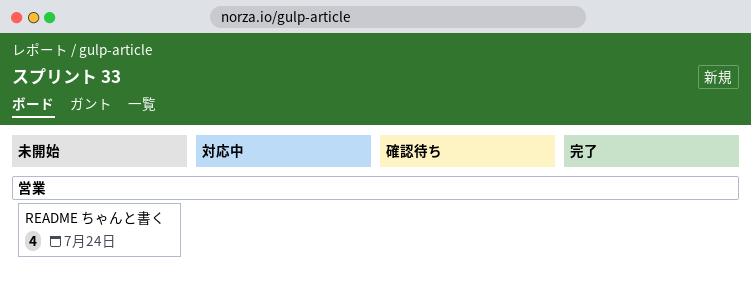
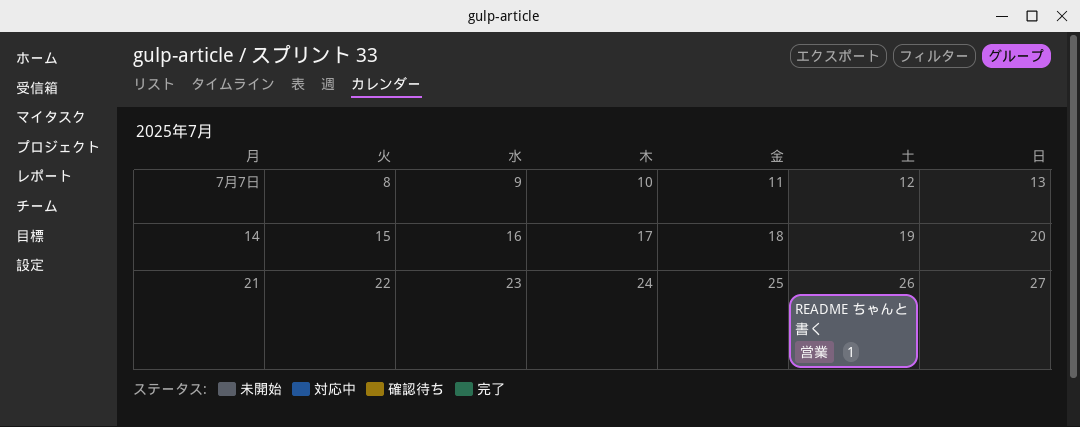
README ちゃんと書く, estimate: 4 -> 1
README ちゃんと書く, due: Jul 24 -> Jul 26

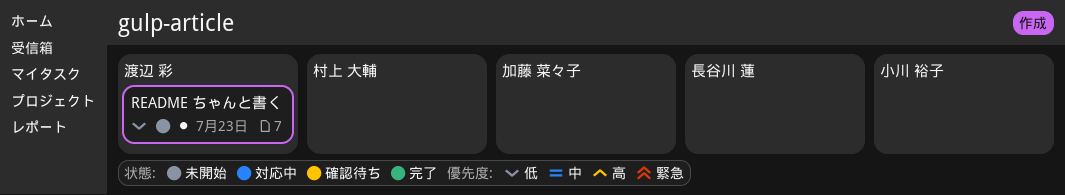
README ちゃんと書く, due: Jul 26 -> Jul 23

